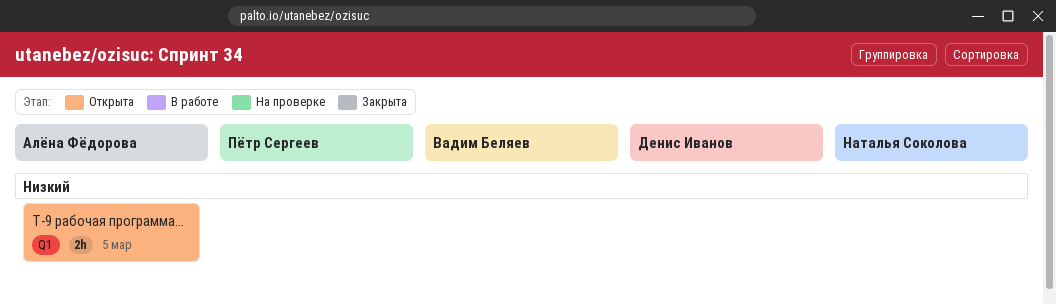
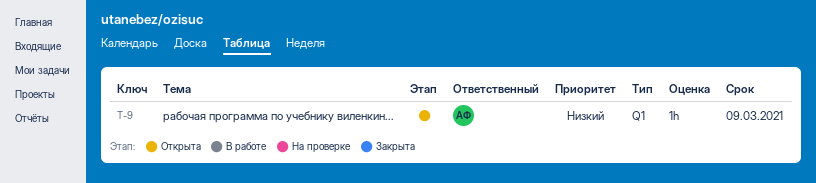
T-9, estimate: 2h -> 1h
T-9, due: Mar 5 -> Mar 9

